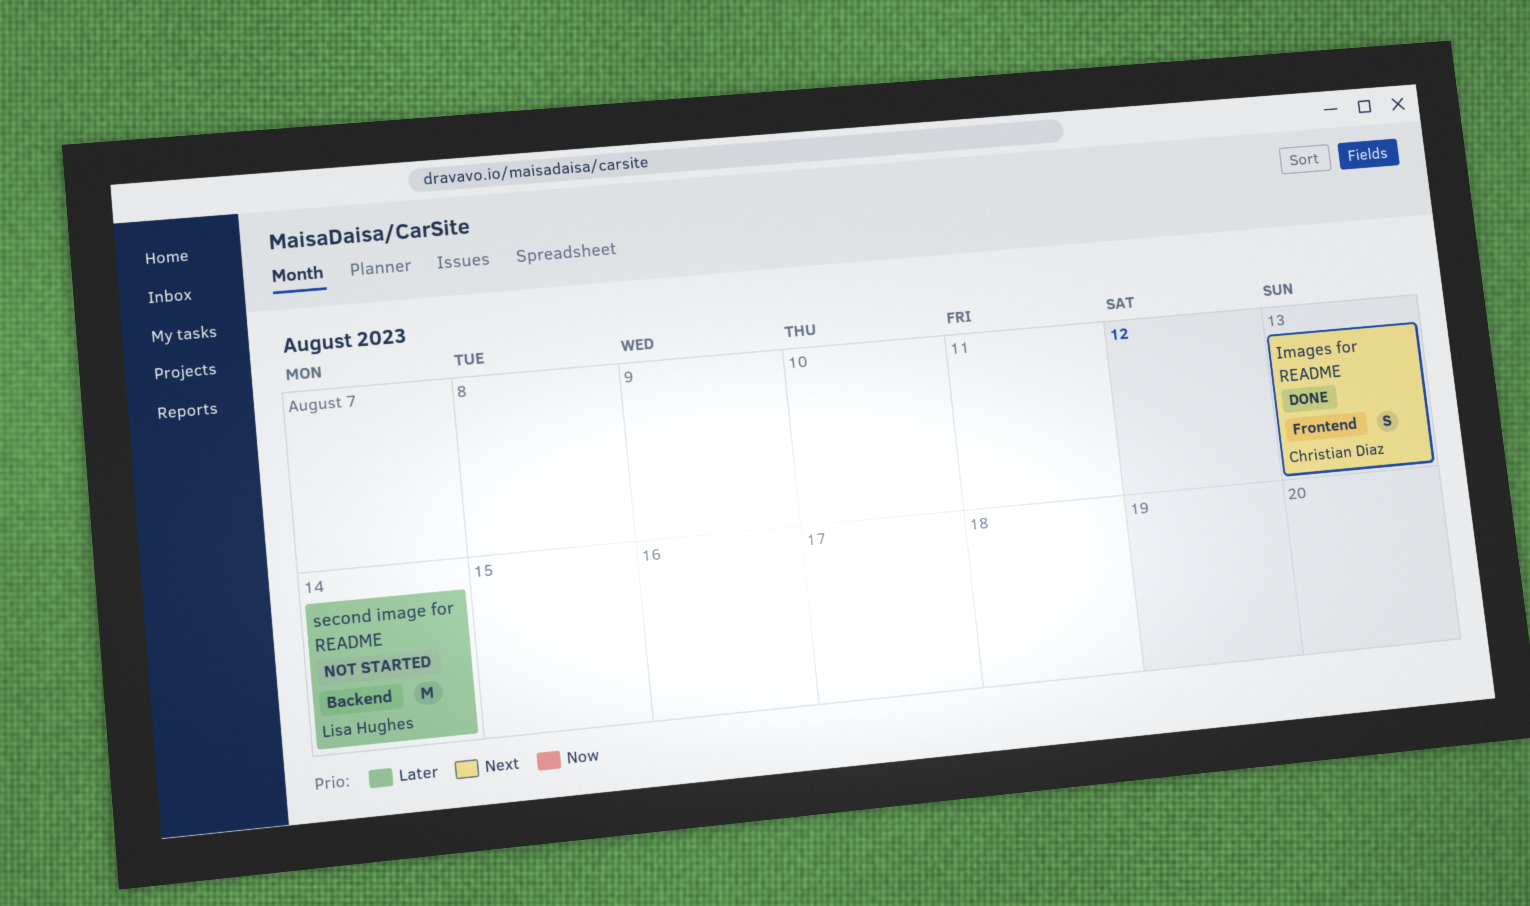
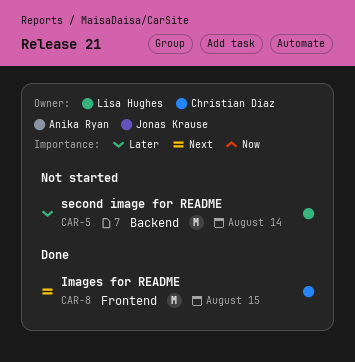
Images for README, estimate: S -> M
Images for README, due: Aug 13 -> Aug 15

